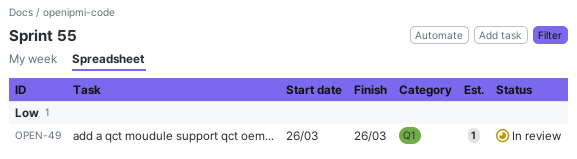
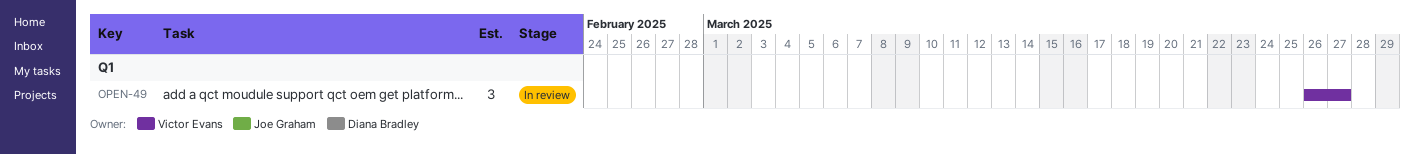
OPEN-49, estimate: 1 -> 3
OPEN-49, due: Mar 26 -> Mar 27

